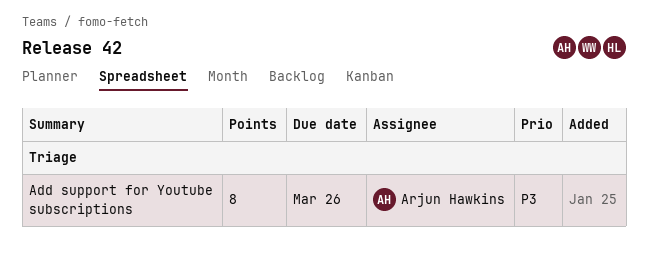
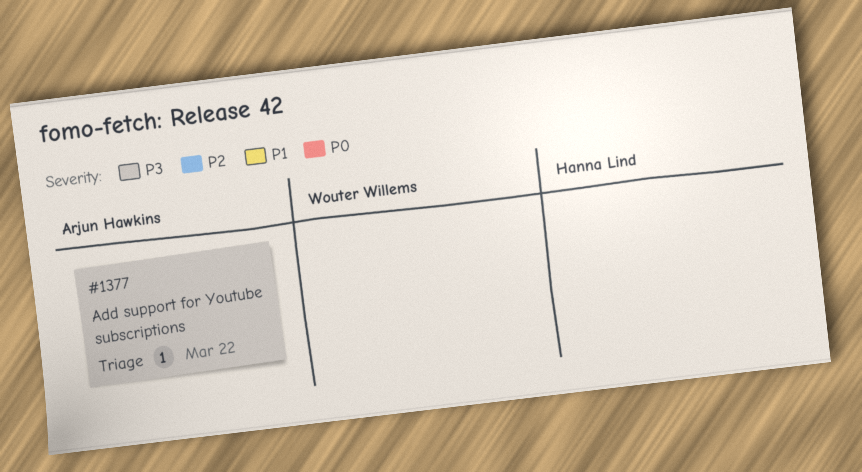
Add support for Youtube subscriptions, estimate: 8 -> 1
Add support for Youtube subscriptions, due: Mar 26 -> Mar 22

